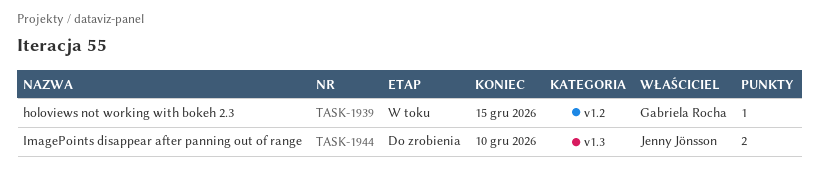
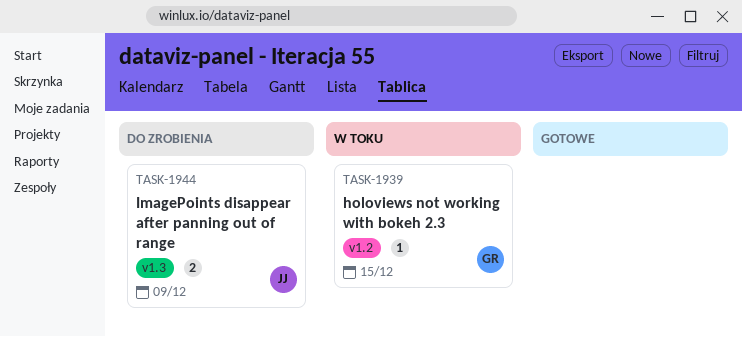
TASK-1944, due: Dec 10 -> Dec 9

